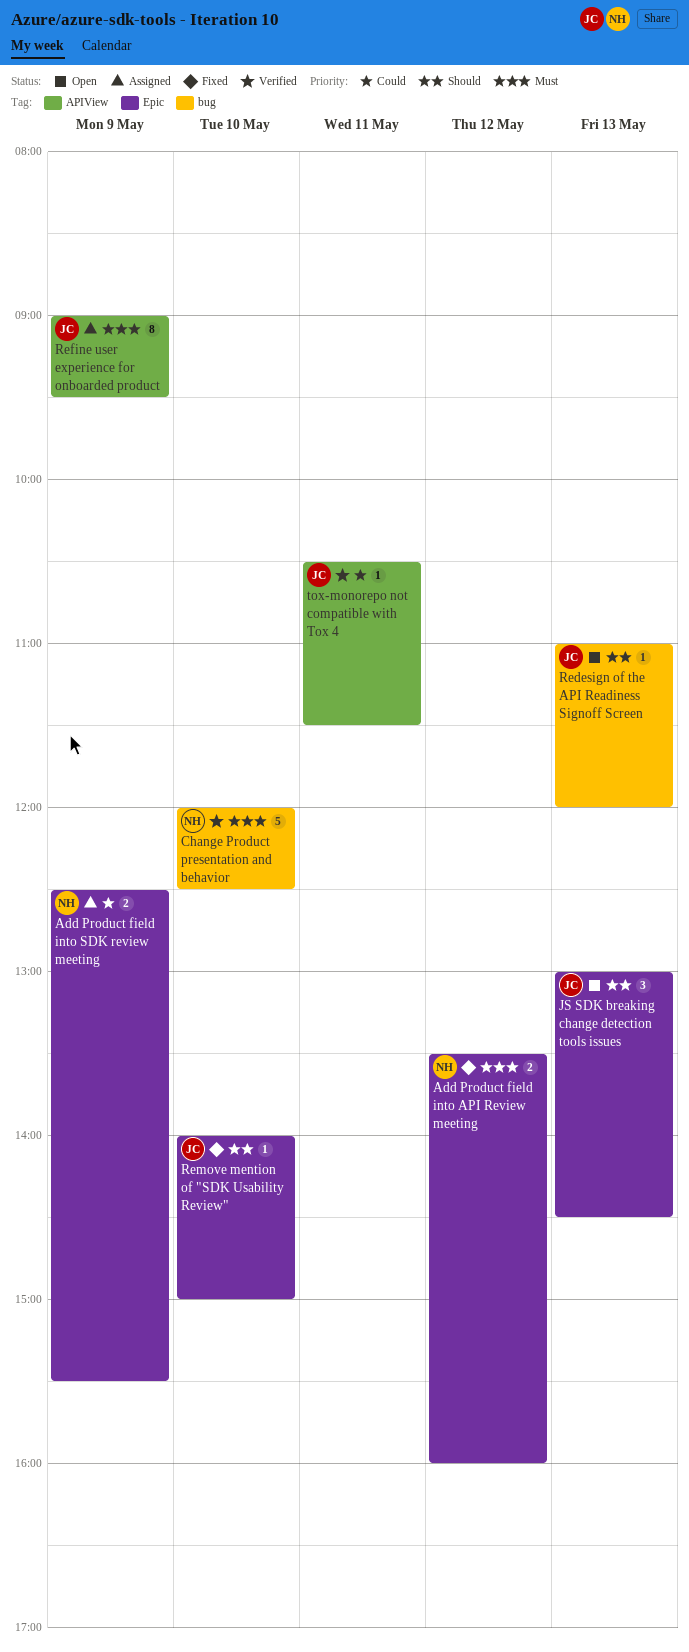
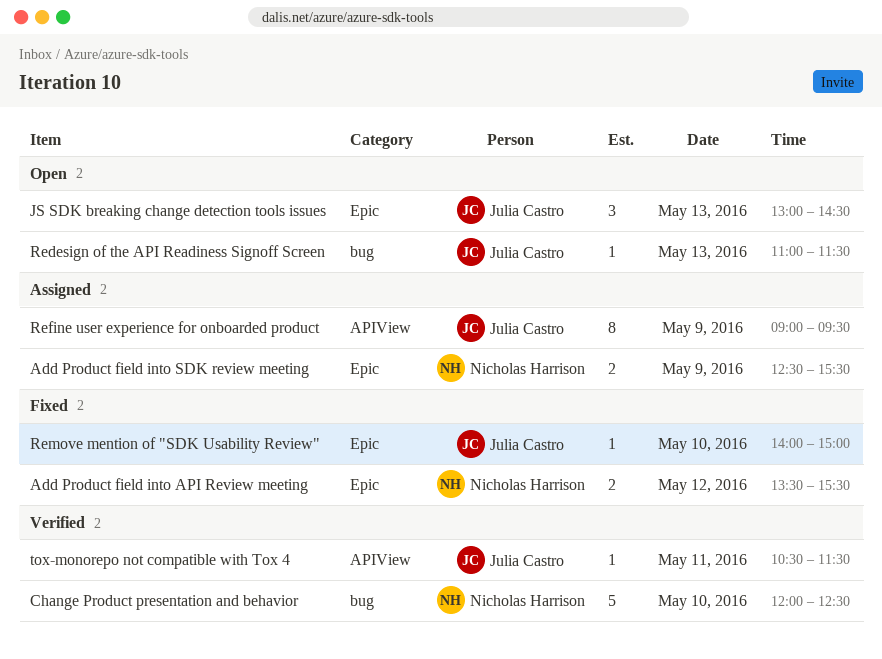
Add Product field into API Review meeting, ends: 16:00 -> 15:30
Redesign of the API Readiness Signoff Screen, ends: 12:00 -> 11:30

